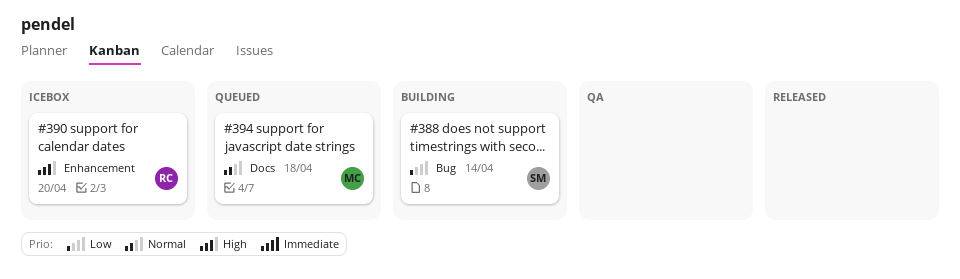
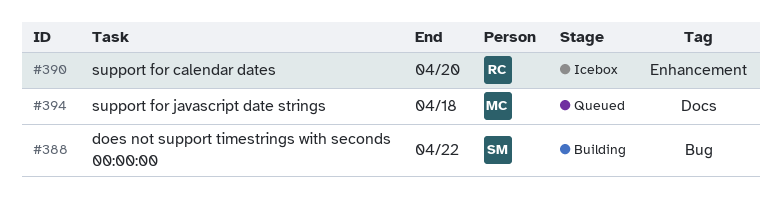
#388, due: Apr 14 -> Apr 22

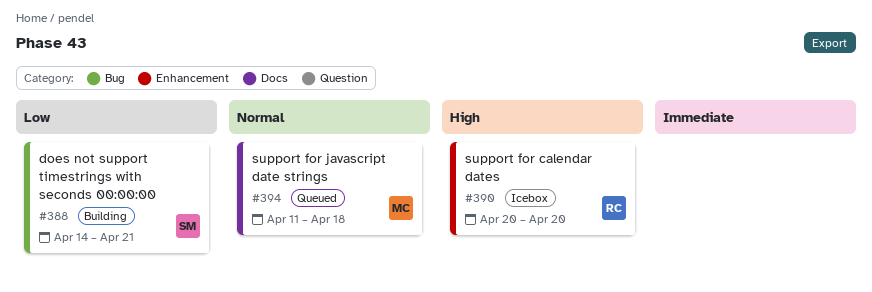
#388, due: Apr 22 -> Apr 21

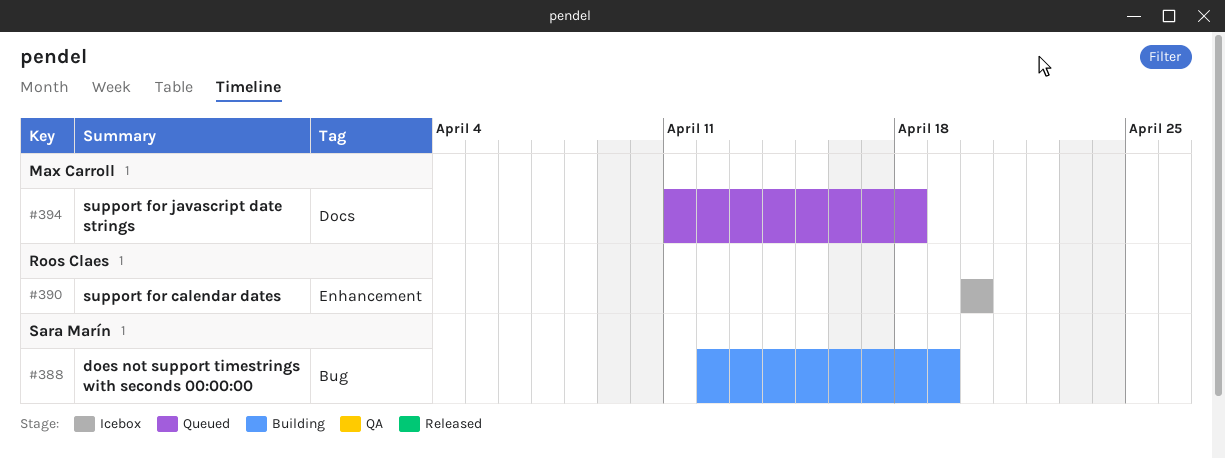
#388, start: Apr 14 -> Apr 12
#388, due: Apr 21 -> Apr 19

